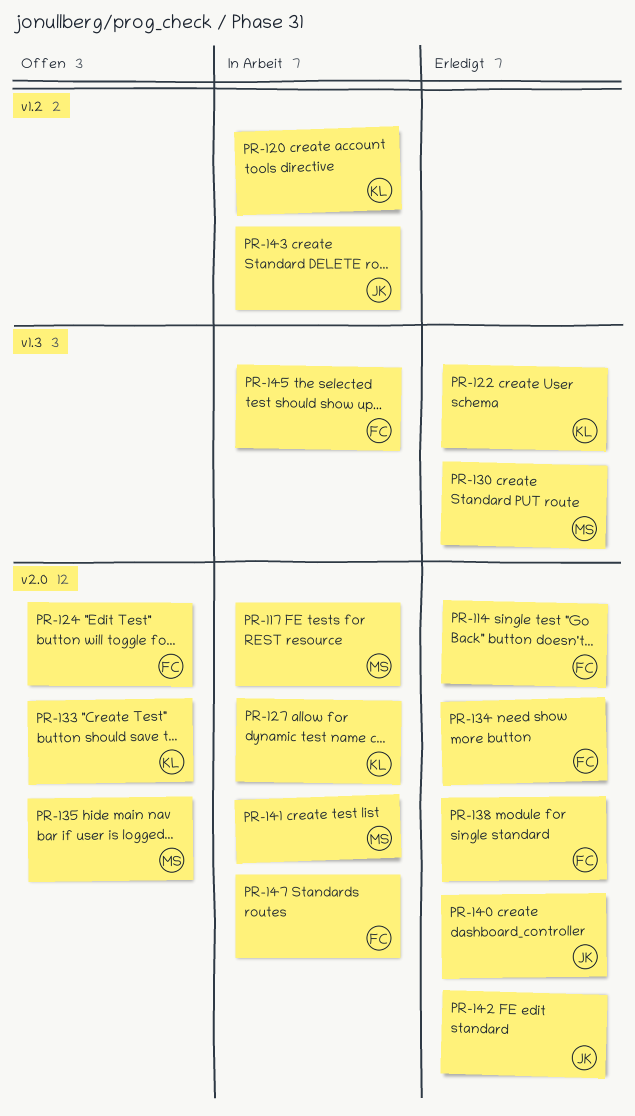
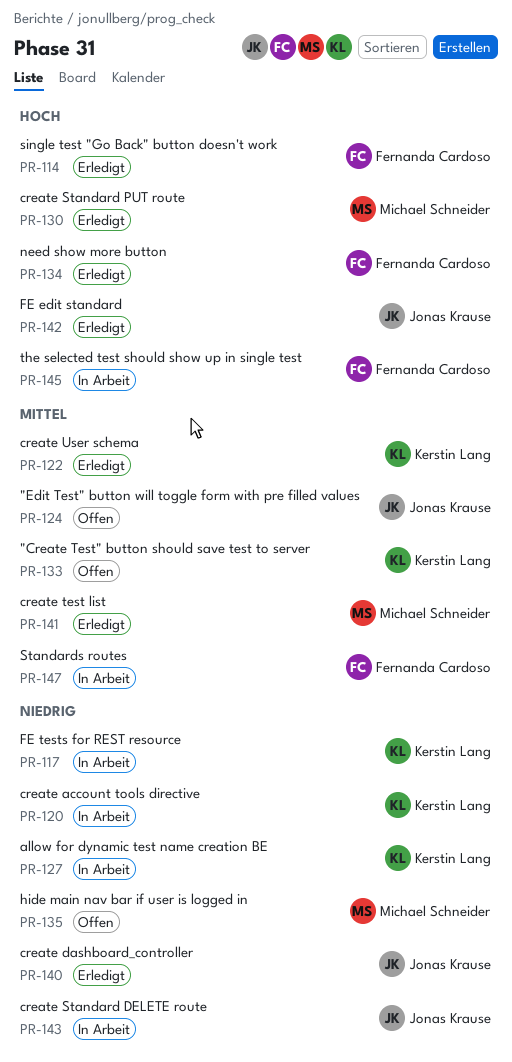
PR-117, owner: Michael Schneider -> Kerstin Lang
PR-124, owner: Fernanda Cardoso -> Jonas Krause
PR-138: present -> none
PR-141, status: In Arbeit -> Erledigt

